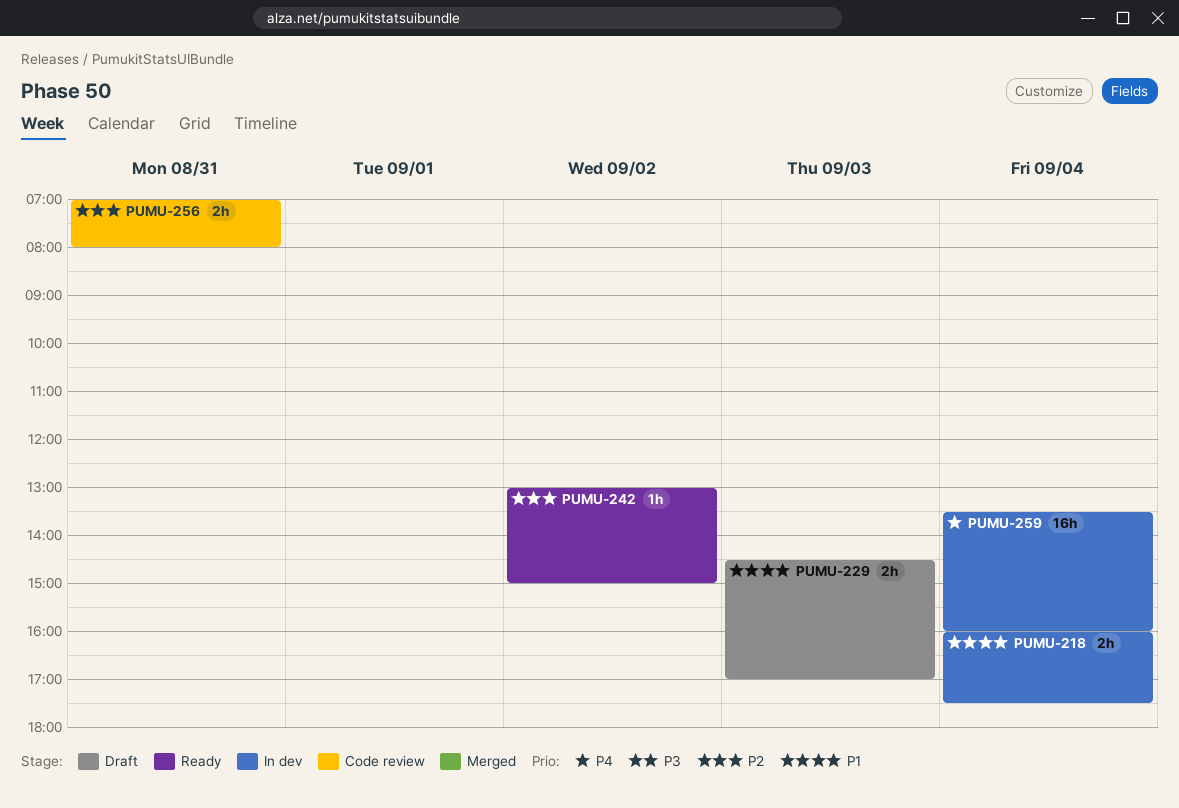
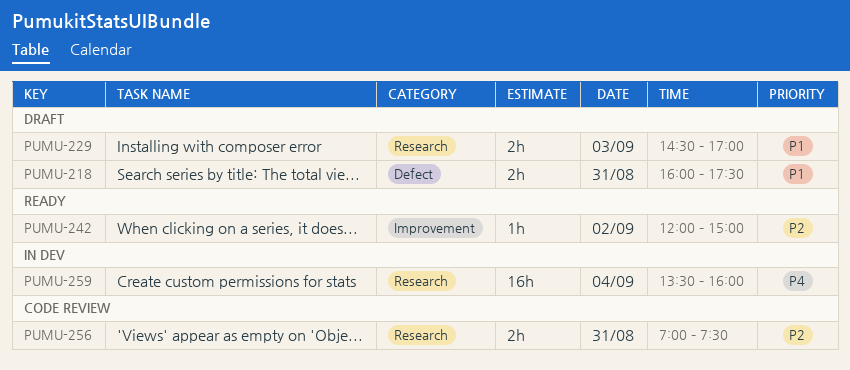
PUMU-218, status: In dev -> Draft
PUMU-218, day: Sep 4 -> Aug 31
PUMU-242, begins: 13:00 -> 12:00
PUMU-256, ends: 08:00 -> 07:30

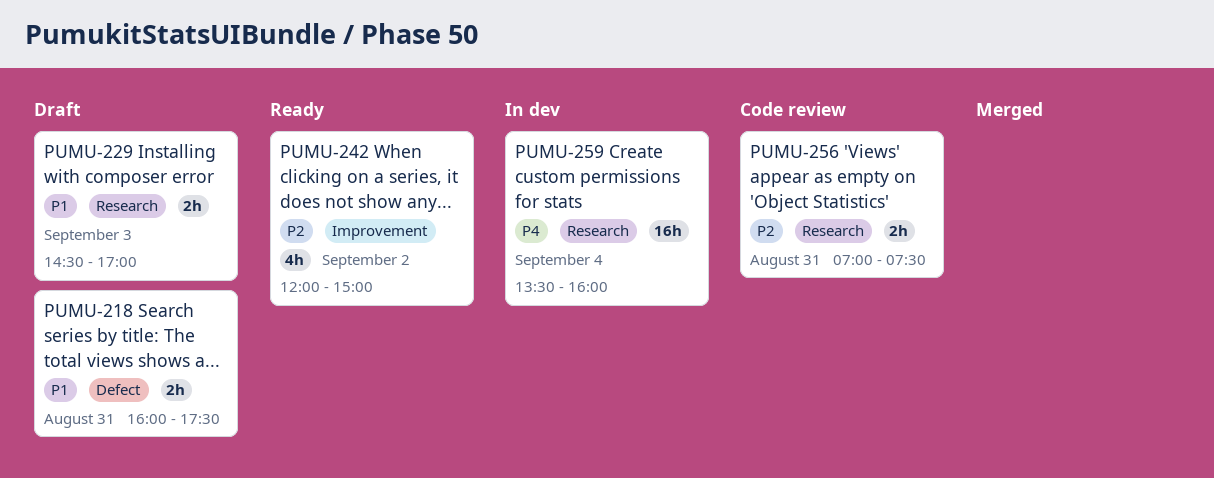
PUMU-242, estimate: 1h -> 4h

